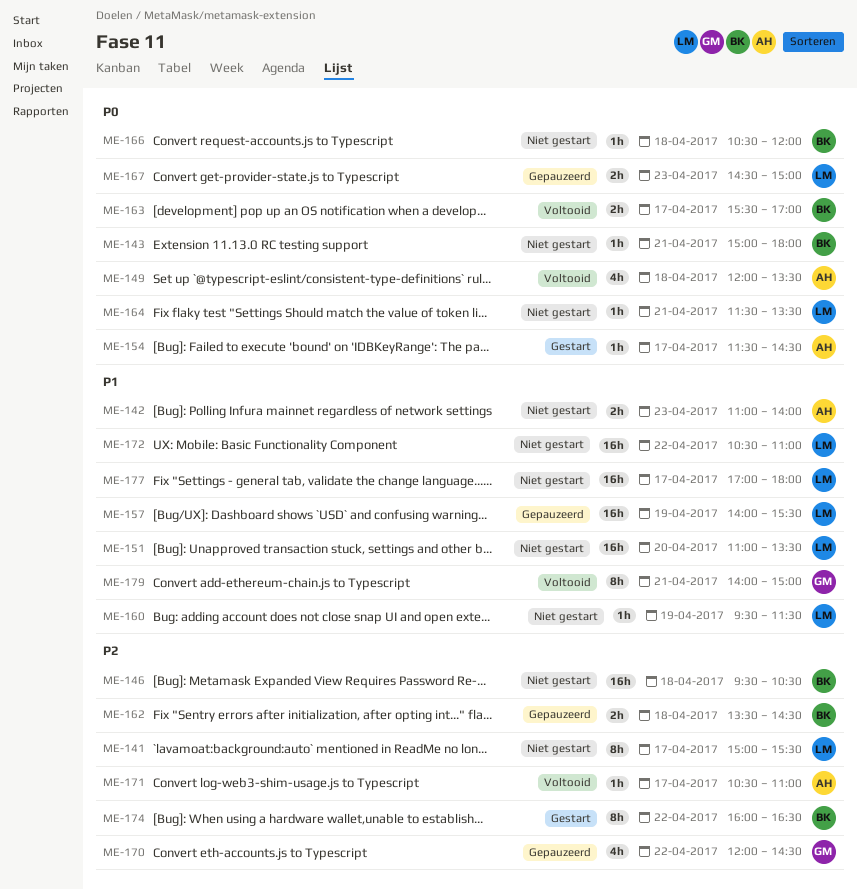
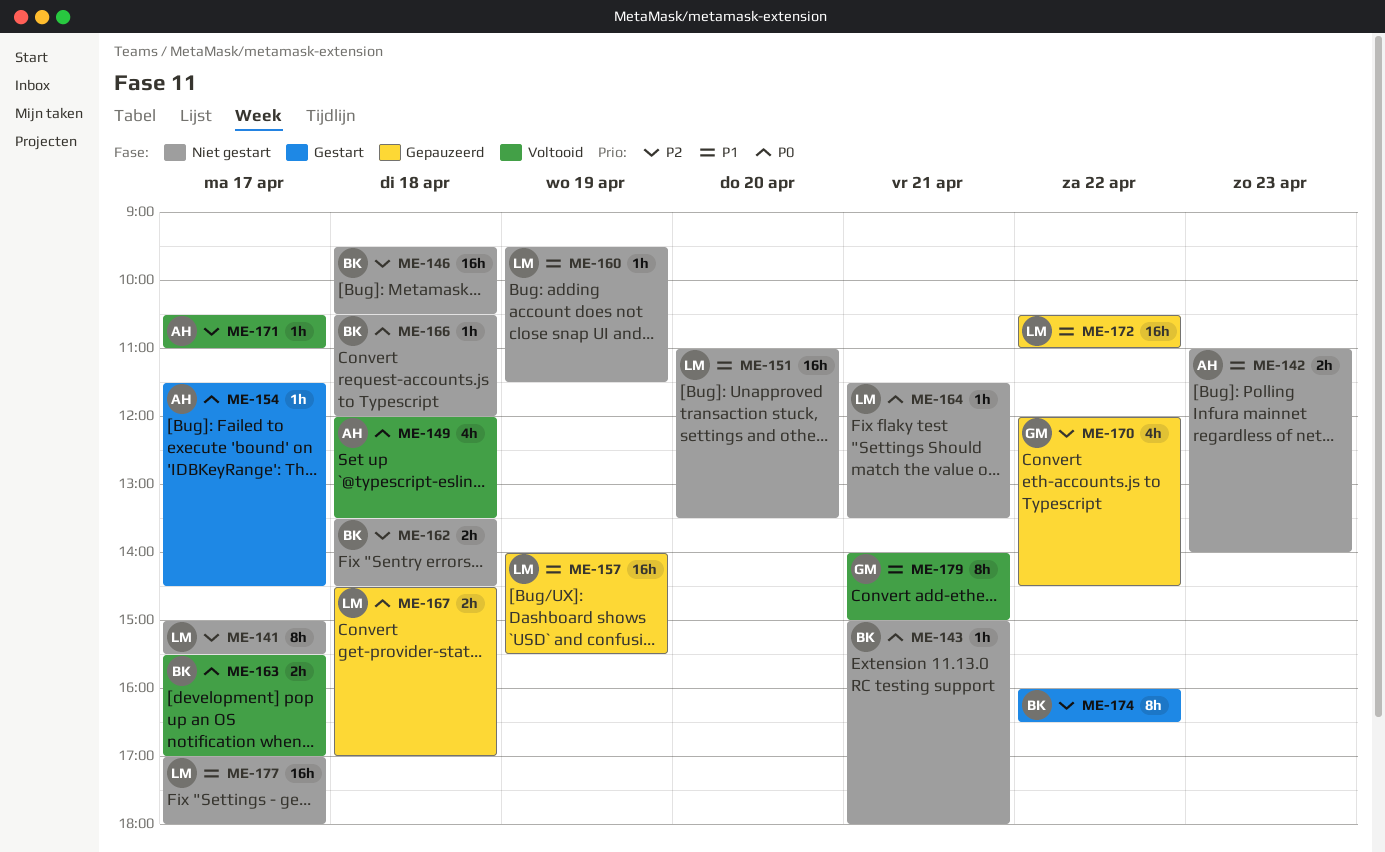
ME-162, status: Gepauzeerd -> Niet gestart
ME-167, day: Apr 23 -> Apr 18
ME-167, ends: 15:00 -> 17:00
ME-172, status: Niet gestart -> Gepauzeerd

